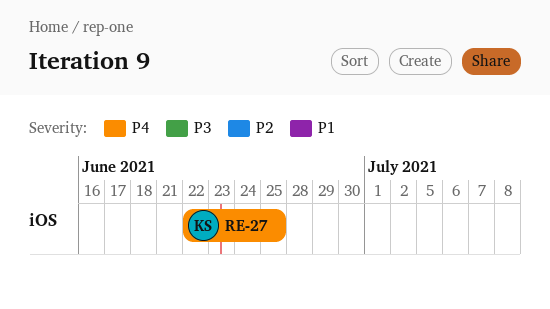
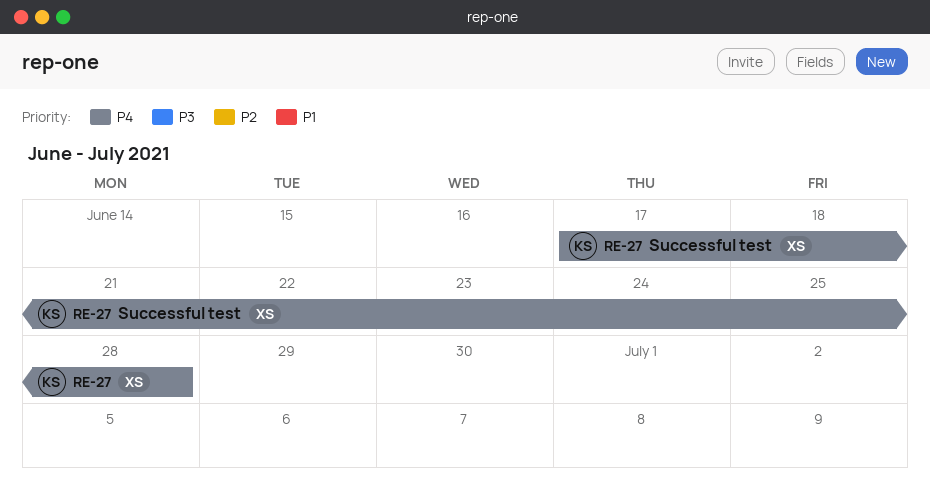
RE-27, start: Jun 22 -> Jun 17
RE-27, due: Jun 25 -> Jun 28

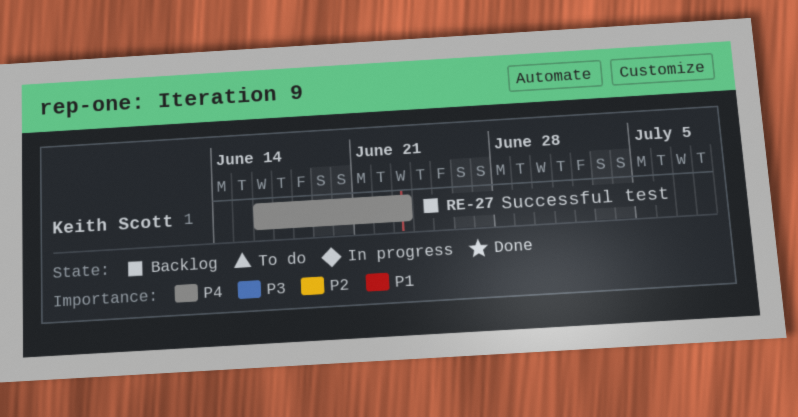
RE-27, start: Jun 17 -> Jun 16
RE-27, due: Jun 28 -> Jun 23

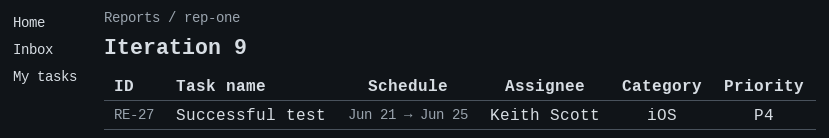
RE-27, start: Jun 16 -> Jun 21
RE-27, due: Jun 23 -> Jun 25

